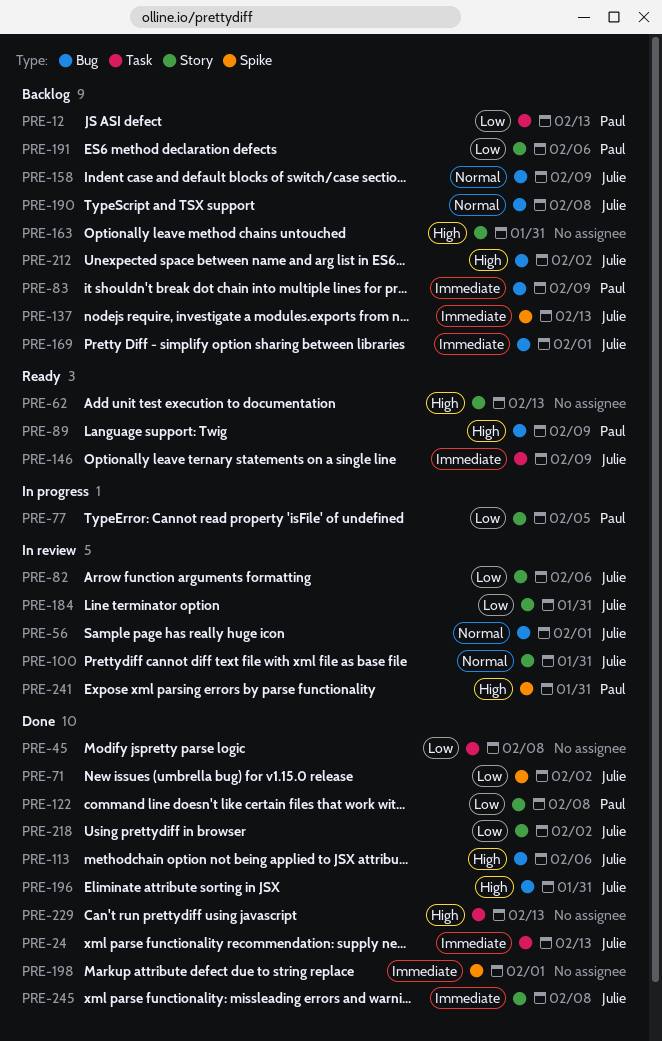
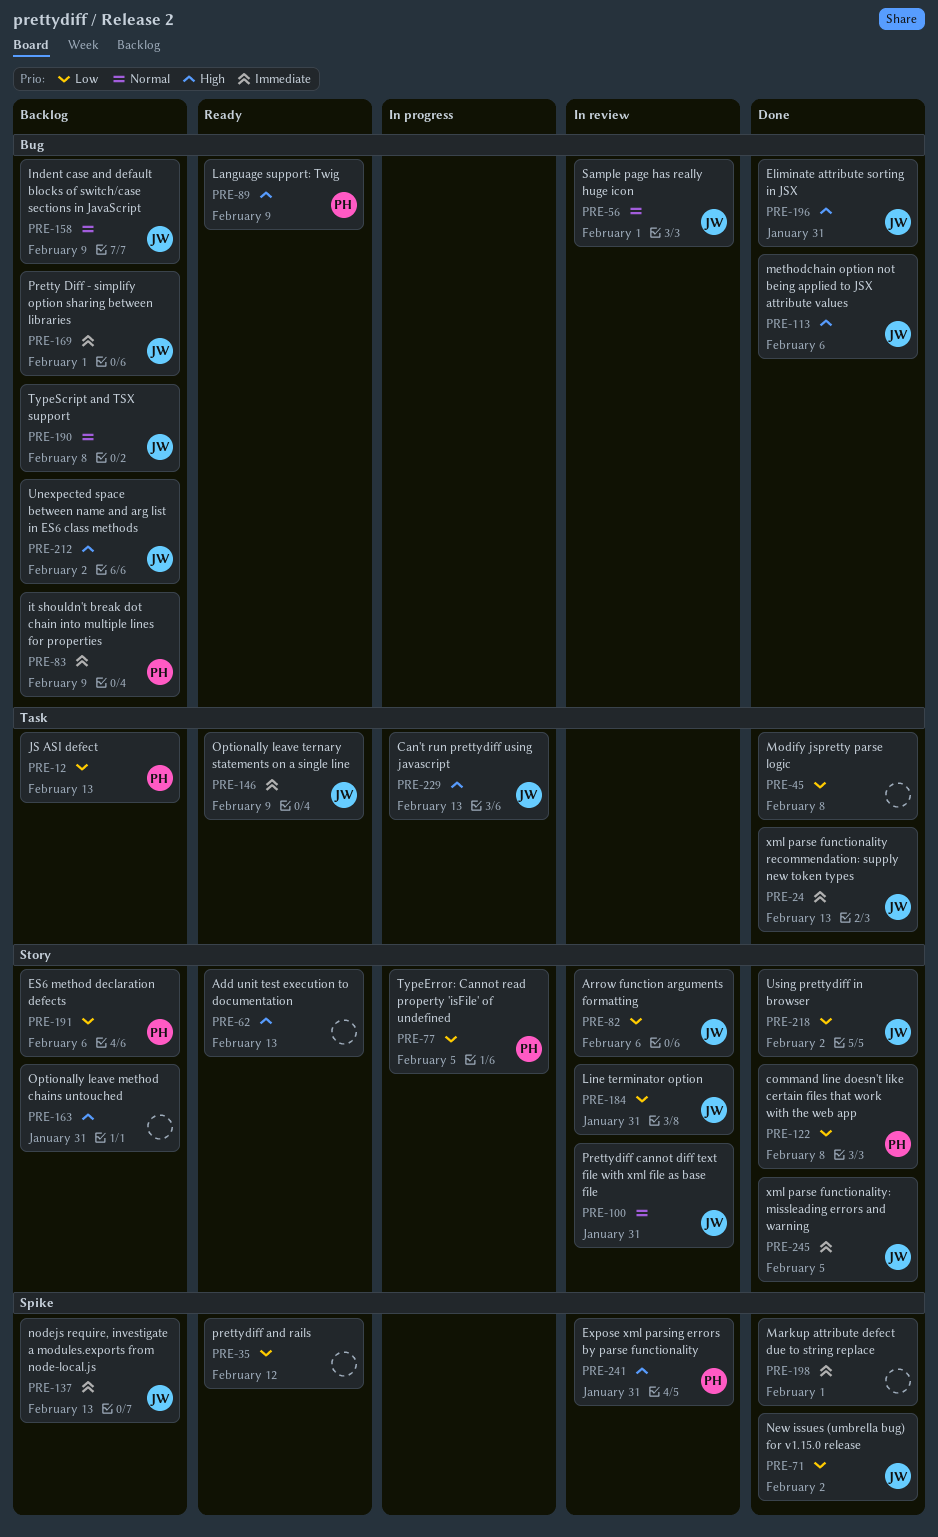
PRE-35: none -> present
PRE-229, status: Done -> In progress
PRE-229, owner: none -> Julie
PRE-245, due: Feb 8 -> Feb 5

